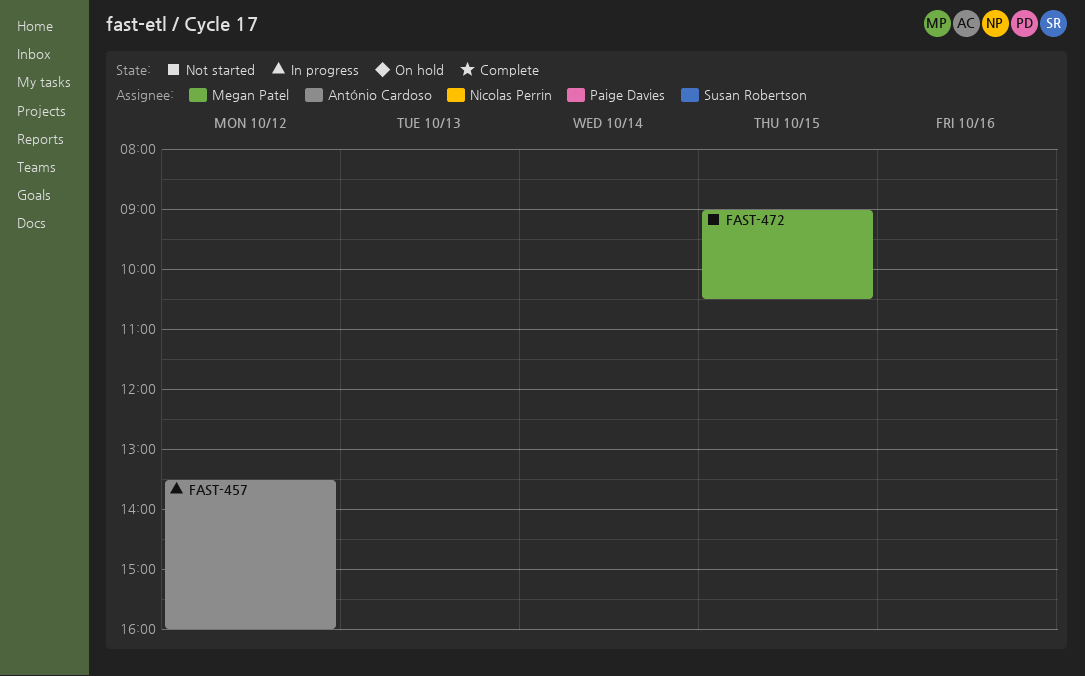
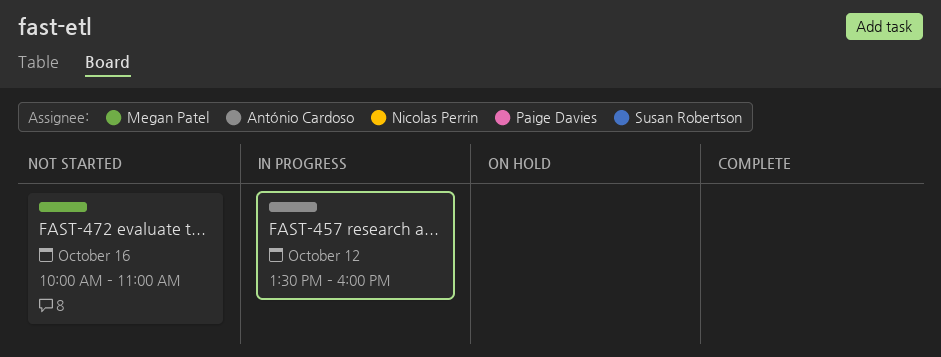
FAST-472, day: Oct 15 -> Oct 16
FAST-472, begins: 09:00 -> 10:00
FAST-472, ends: 10:30 -> 11:00

